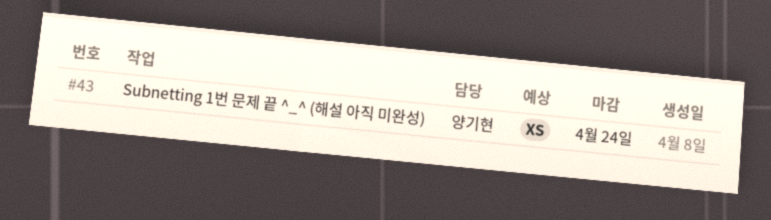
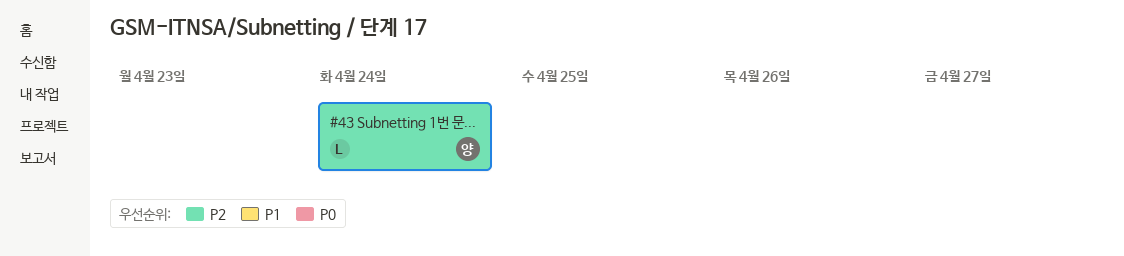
#43, estimate: XS -> L

